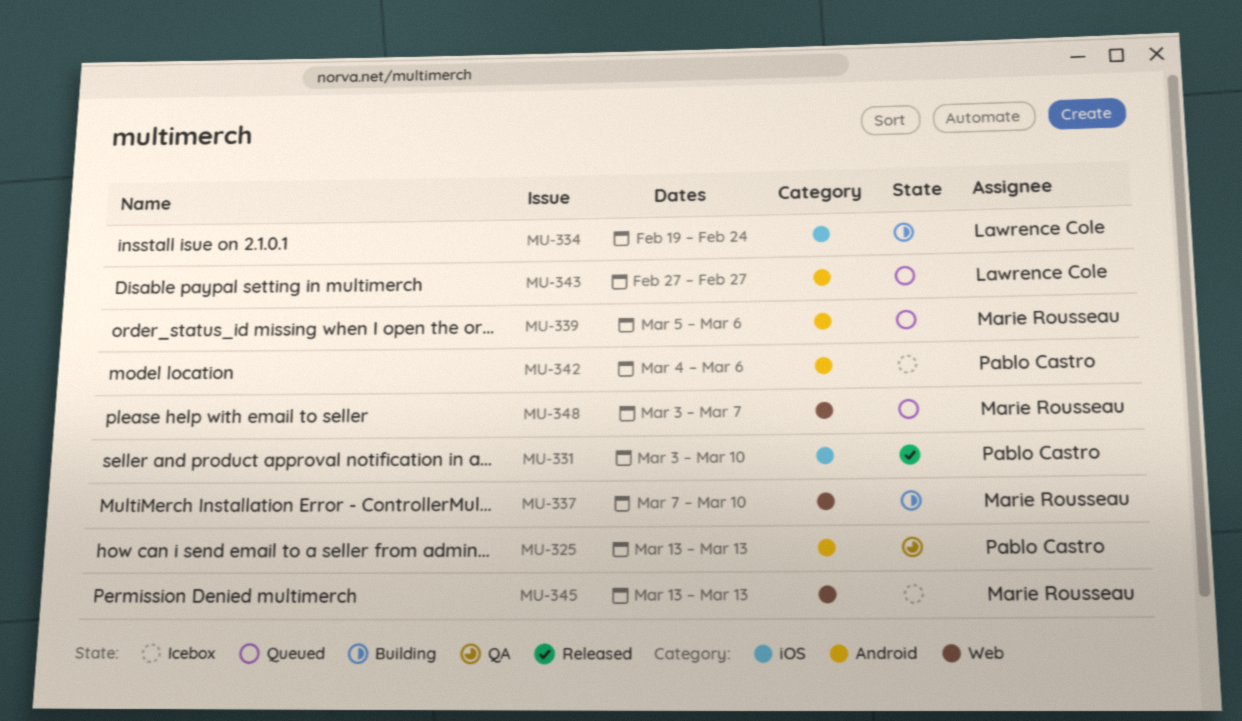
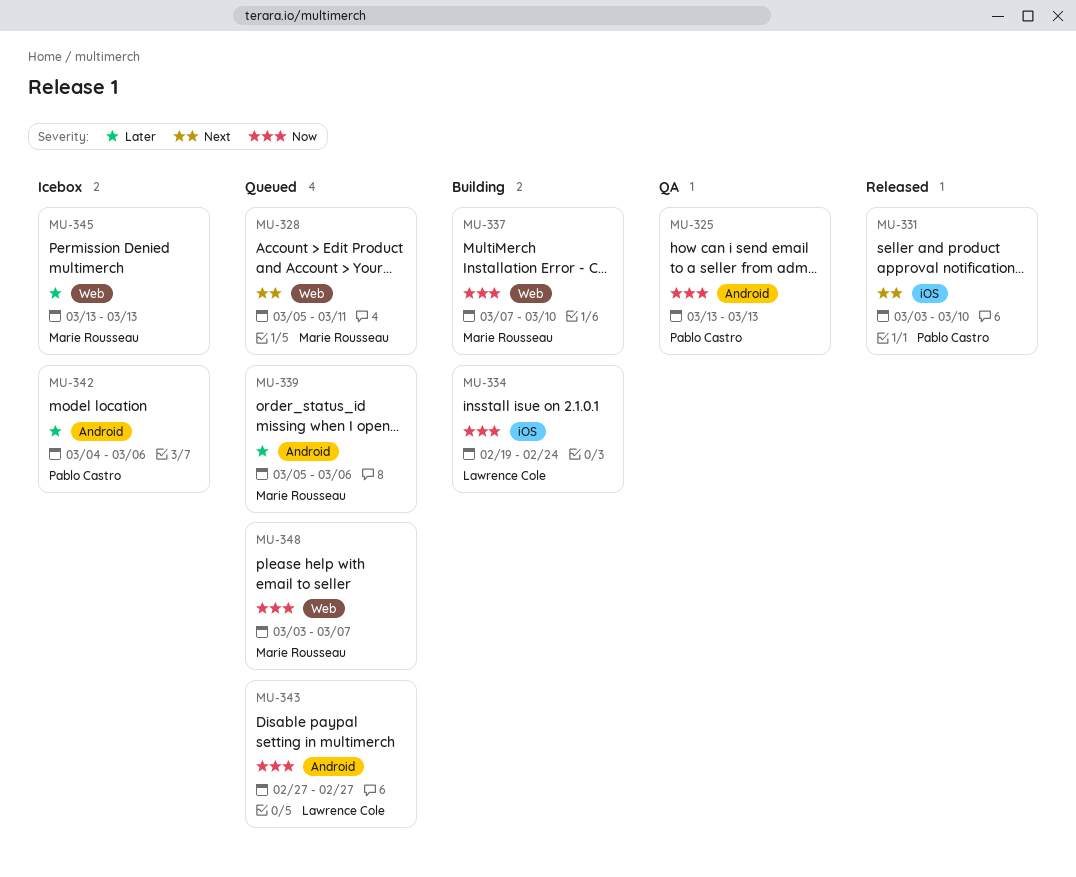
MU-328: none -> present

